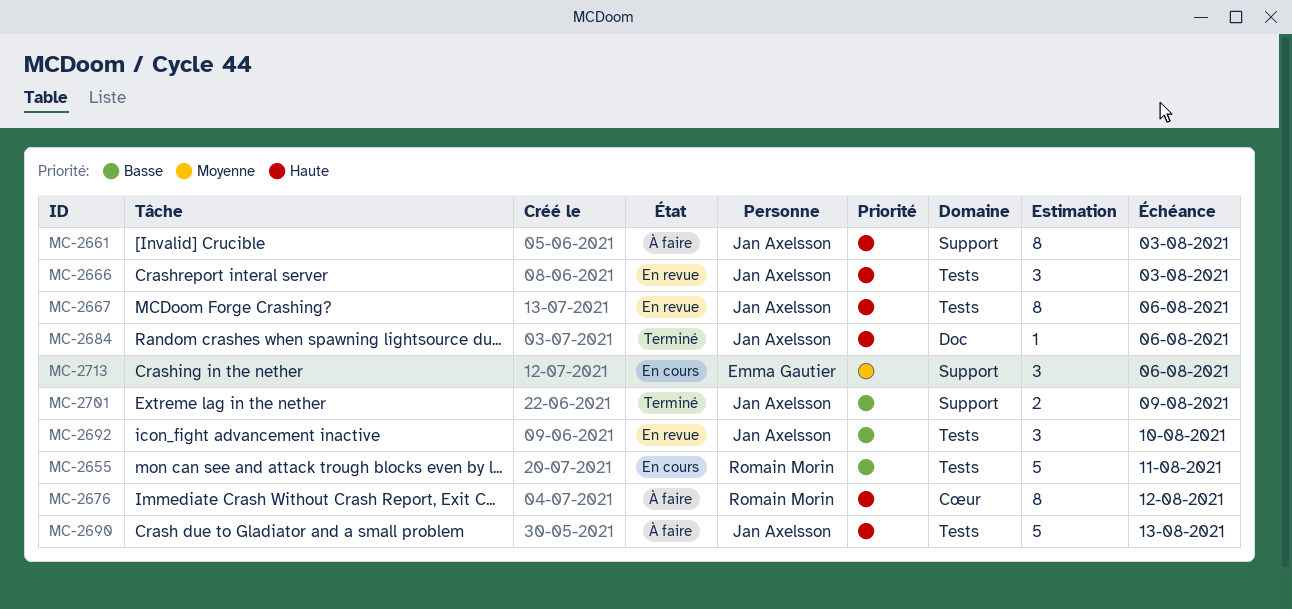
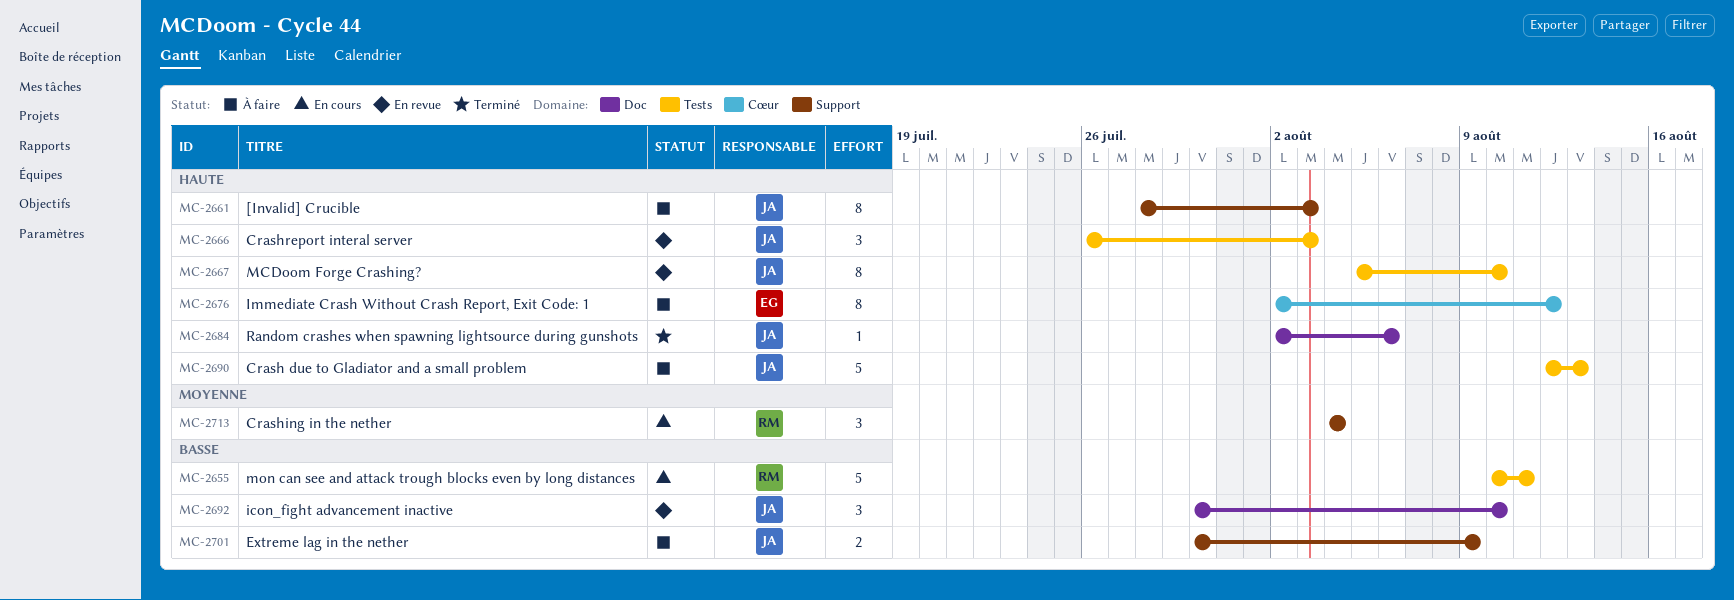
MC-2667, due: Aug 6 -> Aug 10
MC-2676, owner: Romain Morin -> Emma Gautier
MC-2692, label: Tests -> Doc
MC-2701, status: Terminé -> À faire
MC-2713, owner: Emma Gautier -> Romain Morin
MC-2713, due: Aug 6 -> Aug 4

